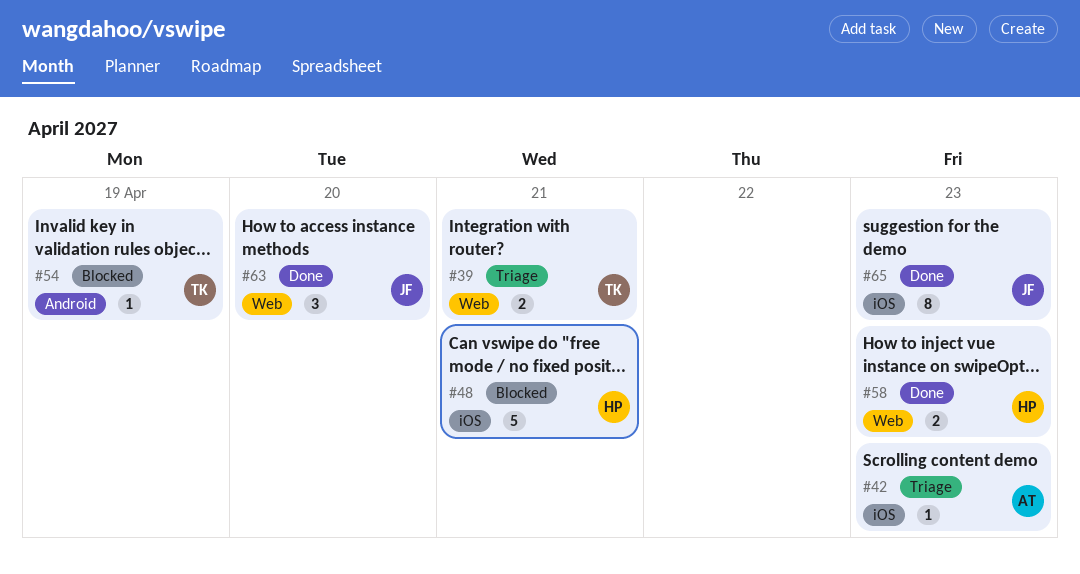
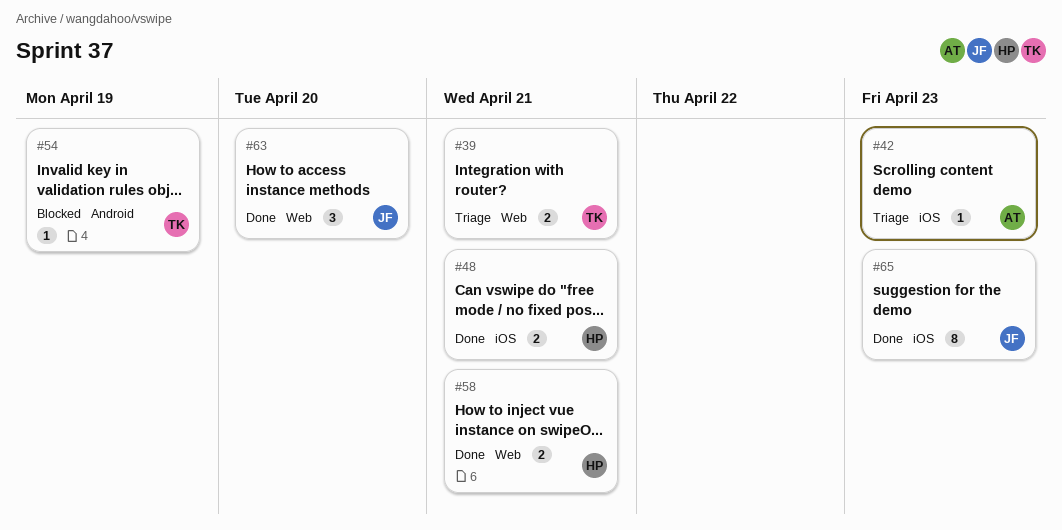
#48, status: Blocked -> Done
#48, estimate: 5 -> 2
#58, due: Apr 23 -> Apr 21

